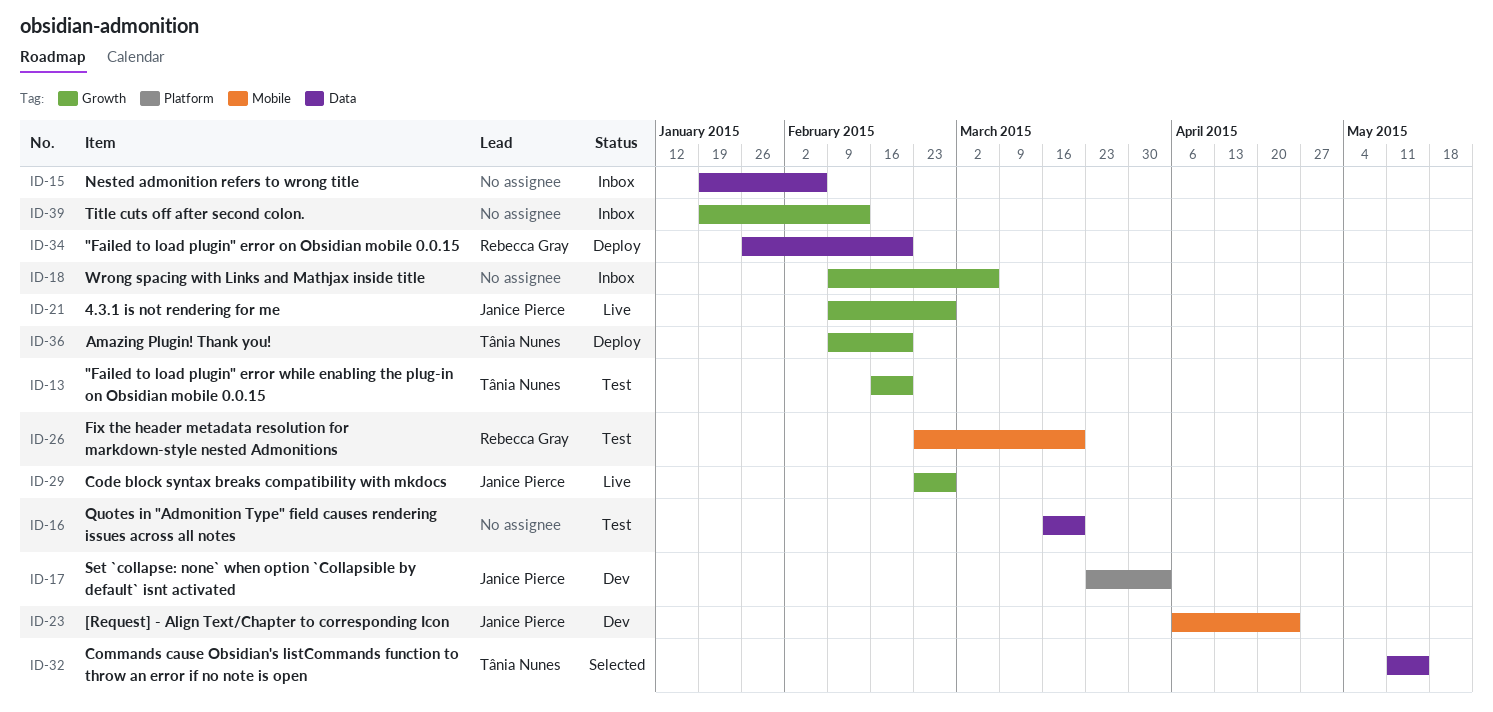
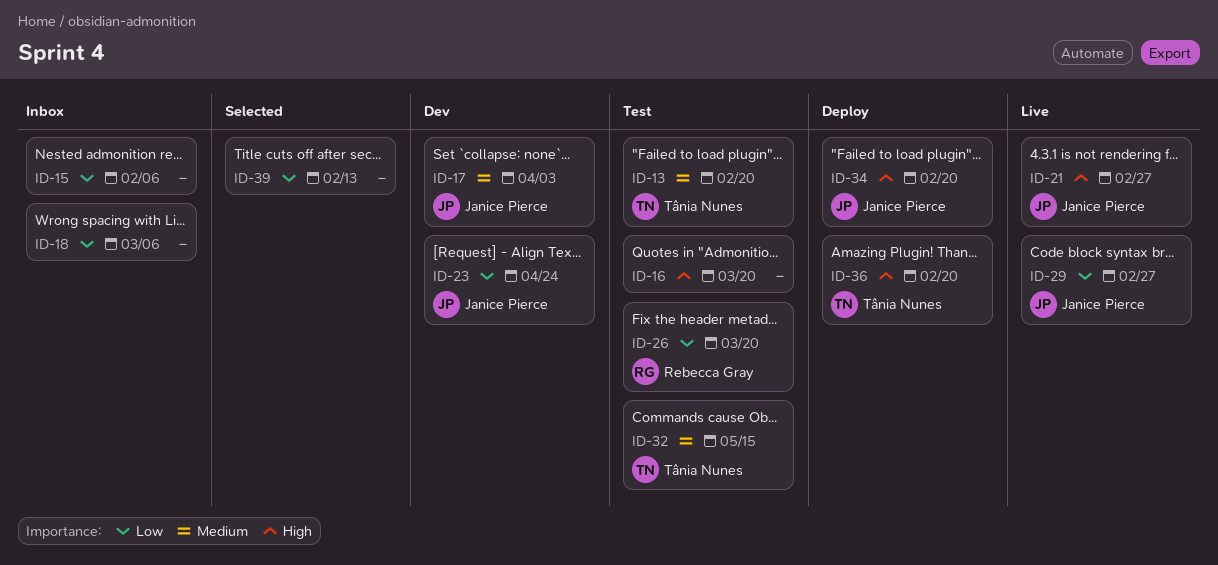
ID-32, status: Selected -> Test
ID-34, owner: Rebecca Gray -> Janice Pierce
ID-39, status: Inbox -> Selected

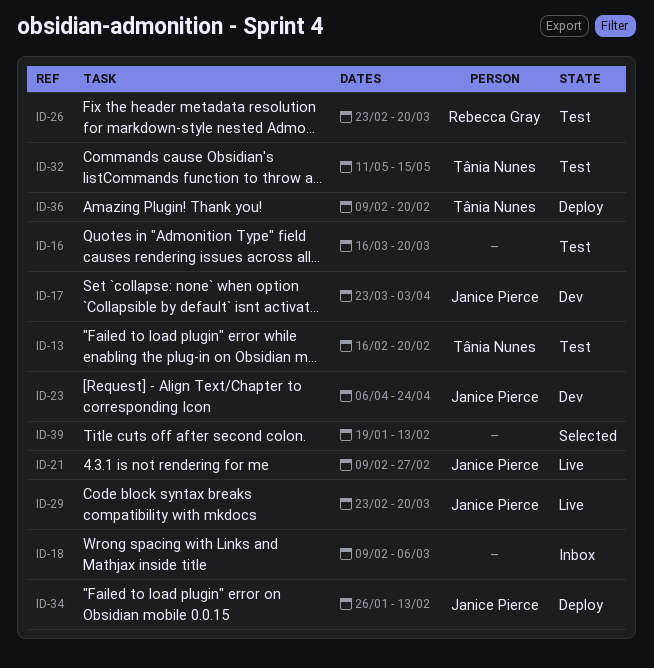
ID-15: present -> none
ID-29, due: Feb 27 -> Mar 20
ID-34, due: Feb 20 -> Feb 13

